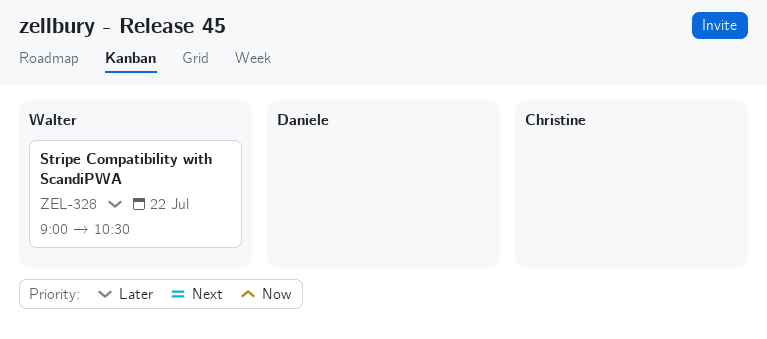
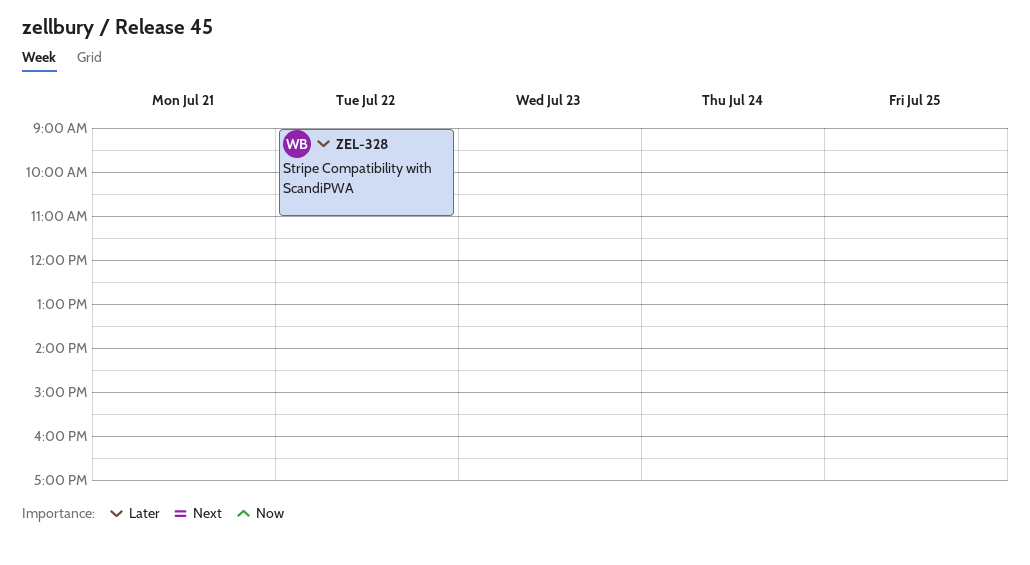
ZEL-328, ends: 10:30 -> 11:00

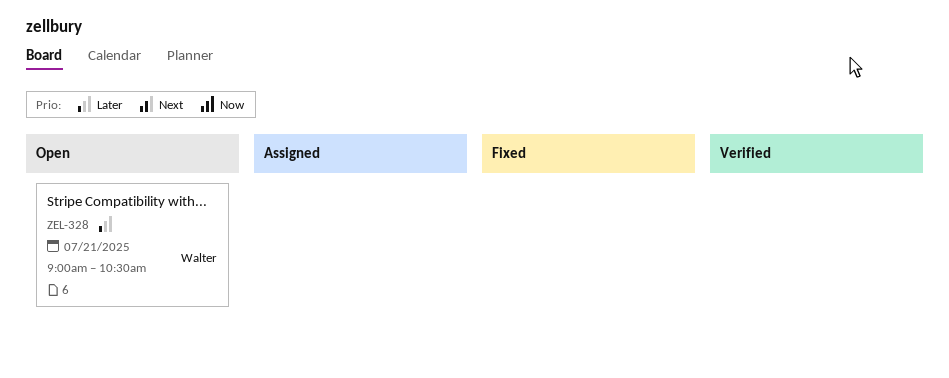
ZEL-328, day: Jul 22 -> Jul 21
ZEL-328, ends: 11:00 -> 10:30

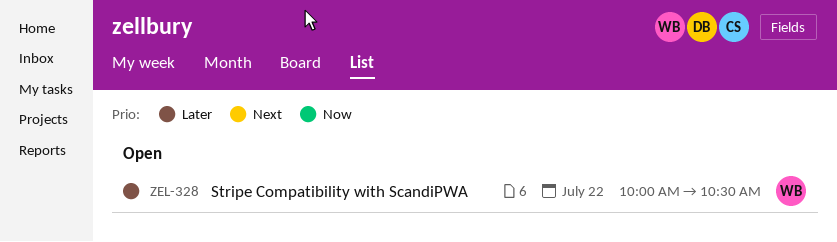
ZEL-328, day: Jul 21 -> Jul 22
ZEL-328, begins: 09:00 -> 10:00

